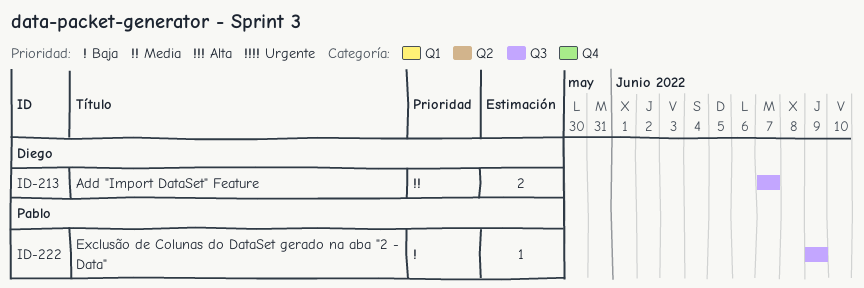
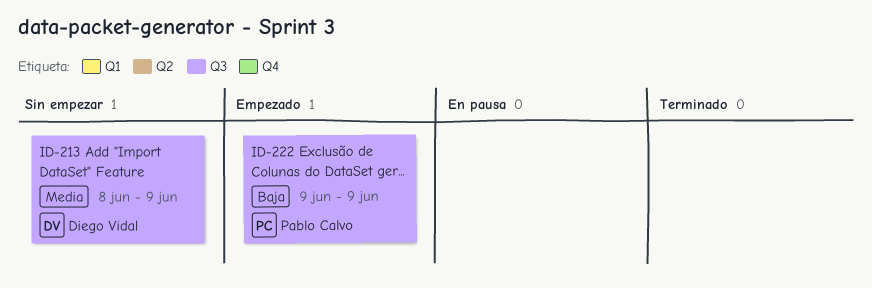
ID-213, start: Jun 7 -> Jun 8
ID-213, due: Jun 7 -> Jun 9

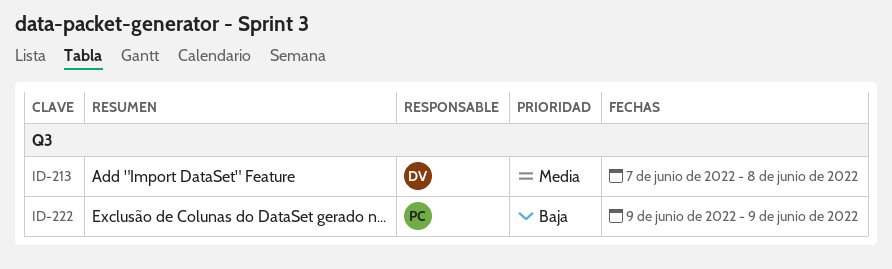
ID-213, start: Jun 8 -> Jun 7
ID-213, due: Jun 9 -> Jun 8

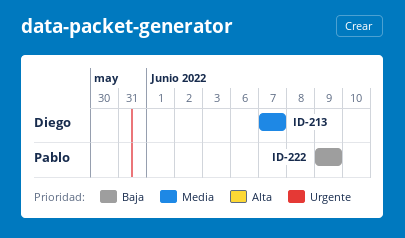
ID-213, due: Jun 8 -> Jun 7

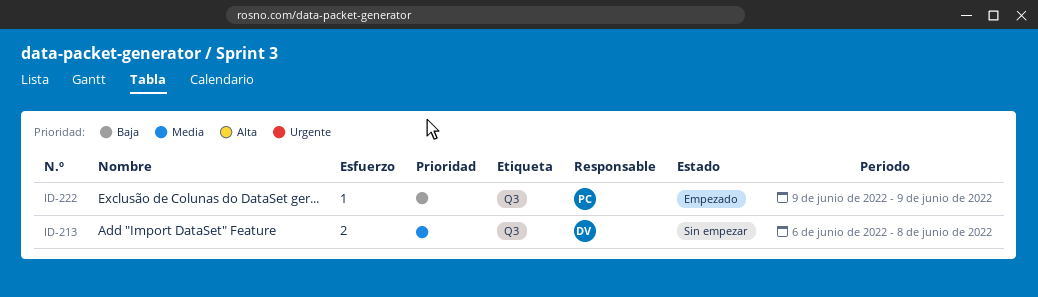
ID-213, start: Jun 7 -> Jun 6
ID-213, due: Jun 7 -> Jun 8

